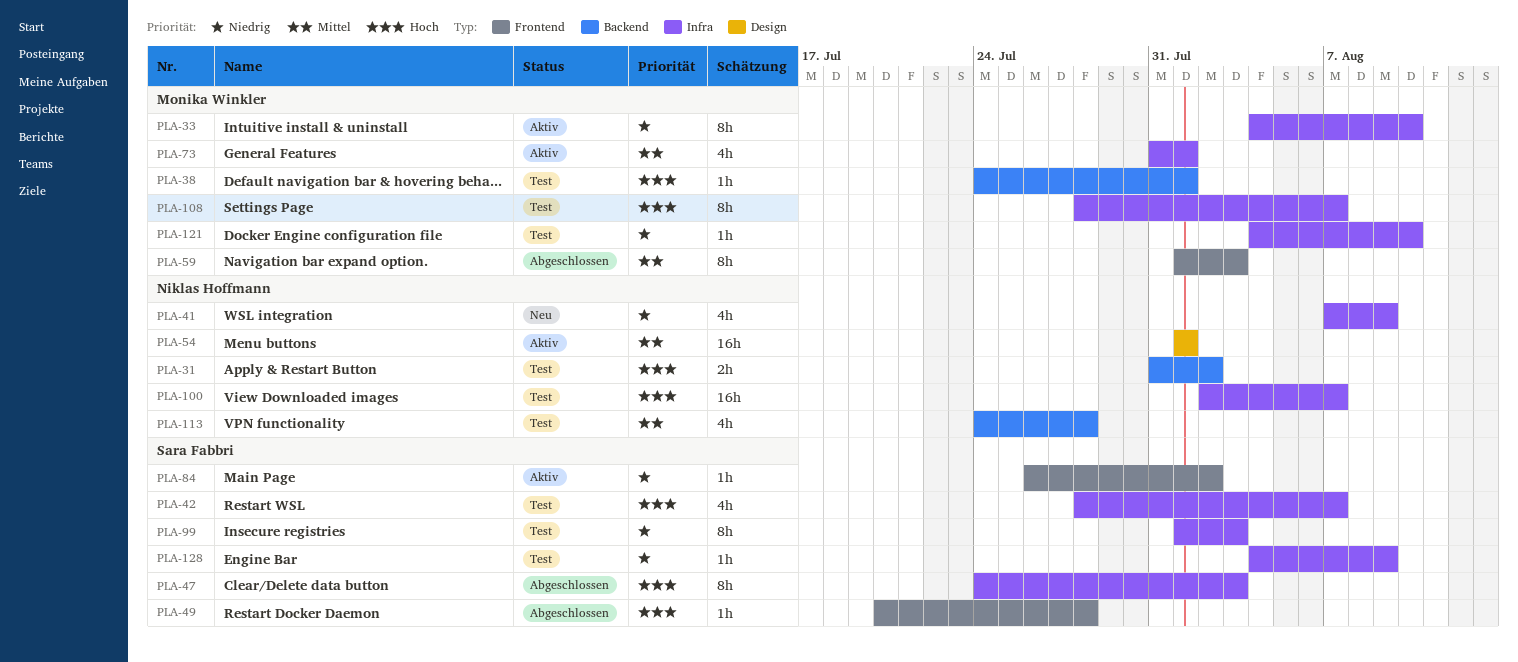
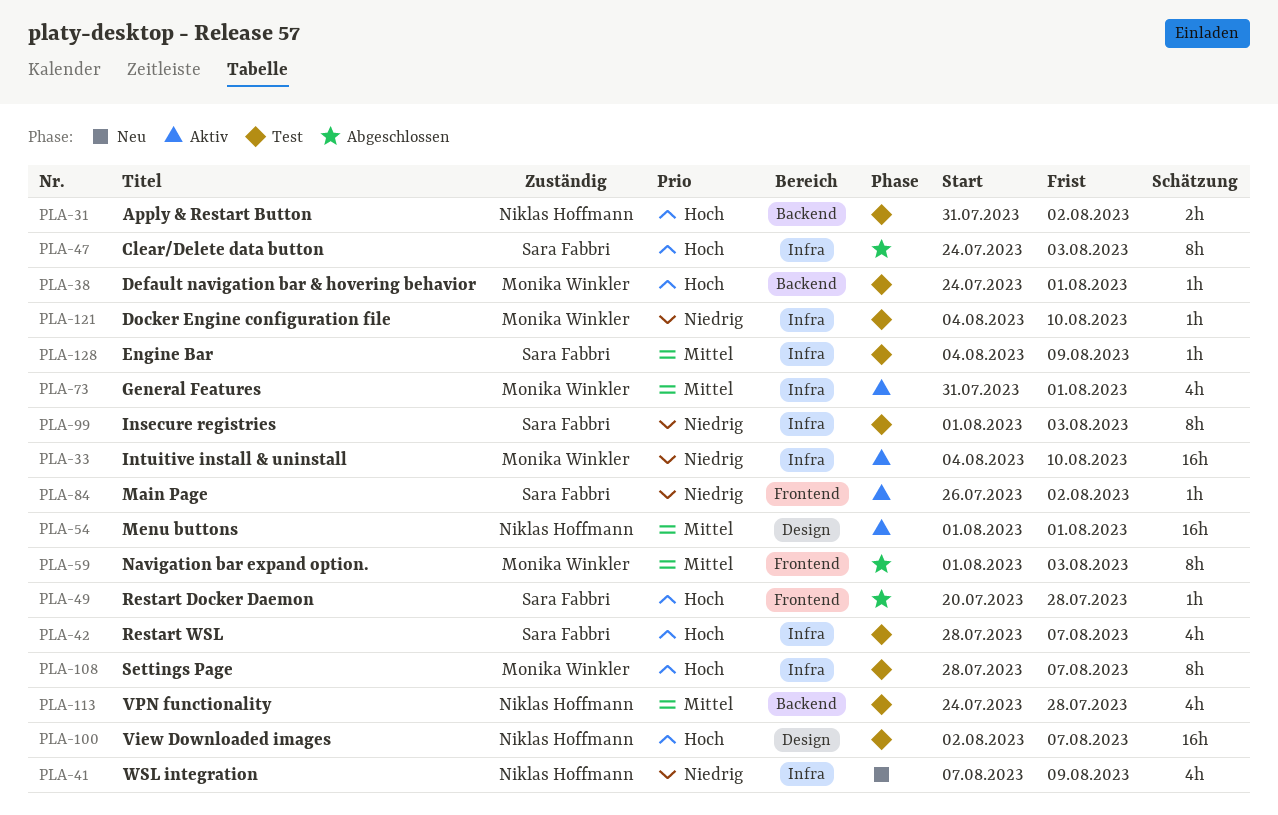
PLA-33, estimate: 8h -> 16h
PLA-100, label: Infra -> Design
PLA-128, priority: Niedrig -> Mittel

